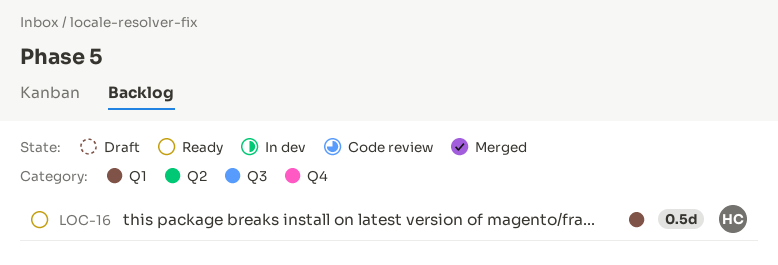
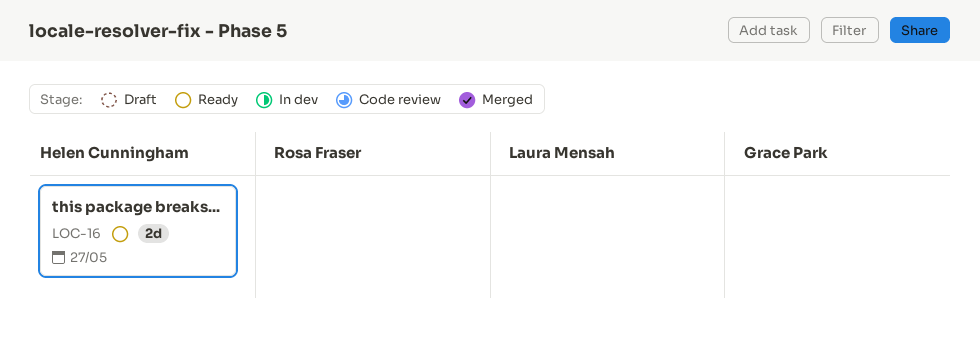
LOC-16, estimate: 0.5d -> 2d

